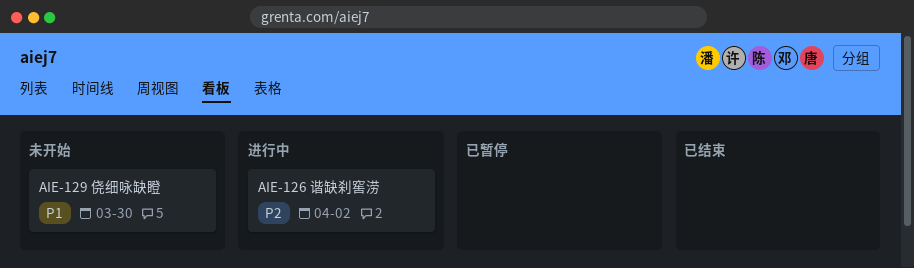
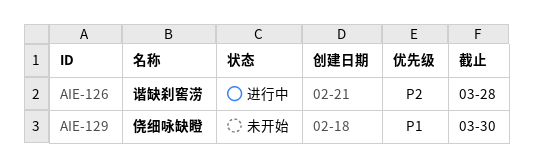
AIE-126, due: Apr 2 -> Mar 28

